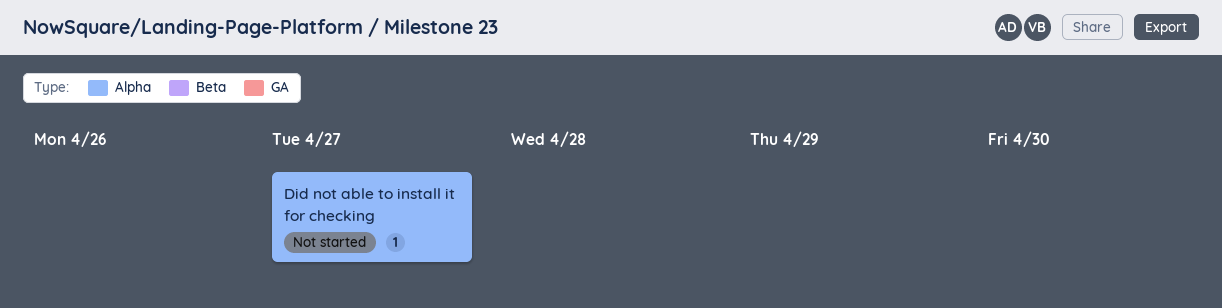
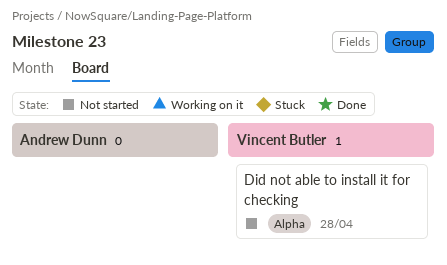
Did not able to install it for checking, due: Apr 27 -> Apr 28

